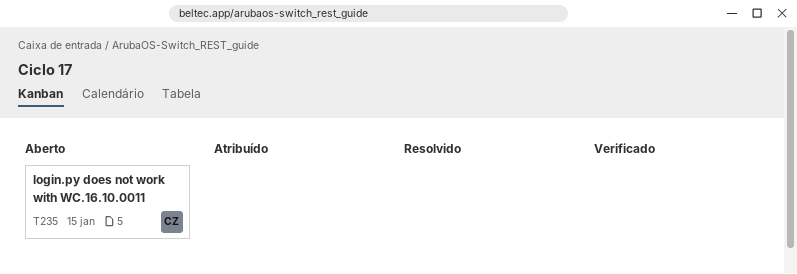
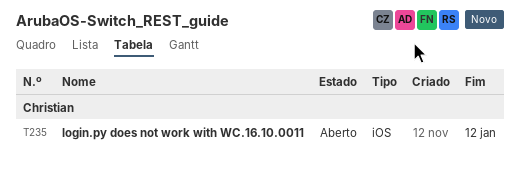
T235, due: Jan 15 -> Jan 12

